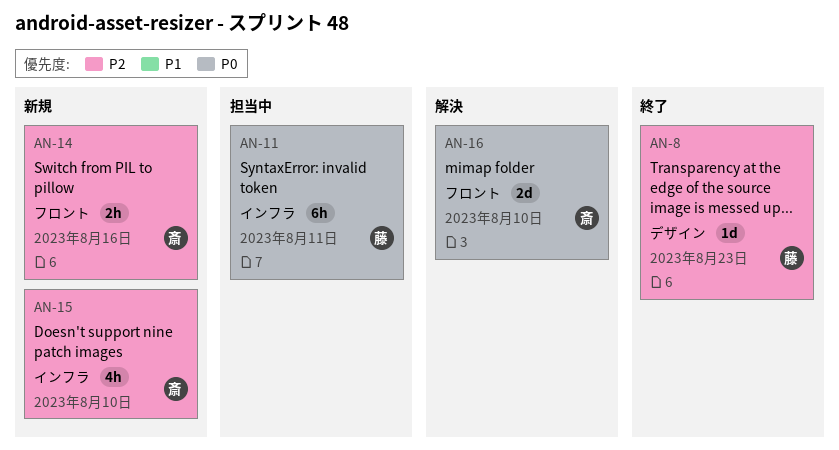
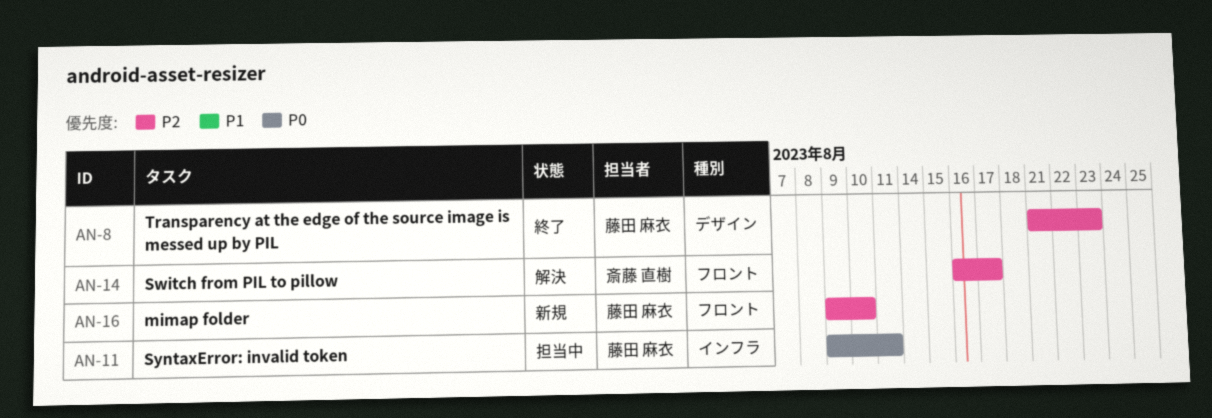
AN-14, status: 新規 -> 解決
AN-14, due: Aug 16 -> Aug 17
AN-15: present -> none
AN-16, status: 解決 -> 新規
AN-16, owner: 斎藤 直樹 -> 藤田 麻衣
AN-16, priority: P0 -> P2

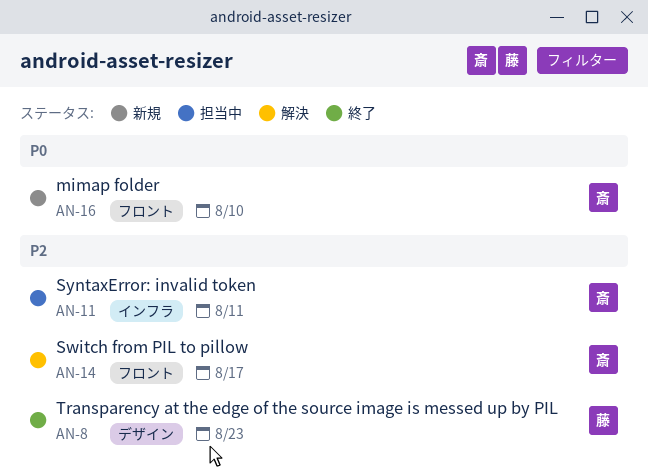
AN-11, owner: 藤田 麻衣 -> 斎藤 直樹
AN-11, priority: P0 -> P2
AN-16, owner: 藤田 麻衣 -> 斎藤 直樹
AN-16, priority: P2 -> P0

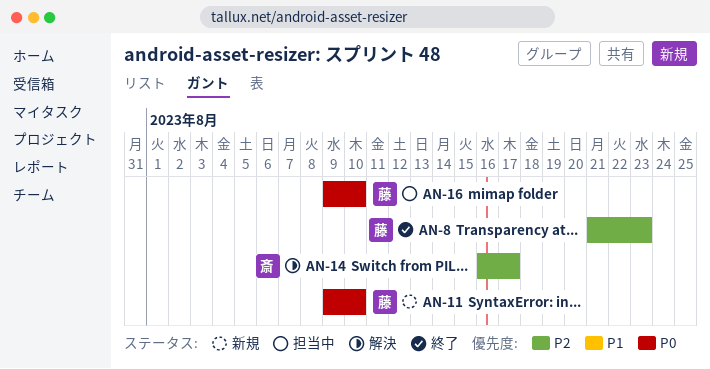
AN-11, status: 担当中 -> 新規
AN-11, owner: 斎 -> 藤
AN-11, priority: P2 -> P0
AN-11, due: Aug 11 -> Aug 10
AN-16, status: 新規 -> 担当中
AN-16, owner: 斎 -> 藤

